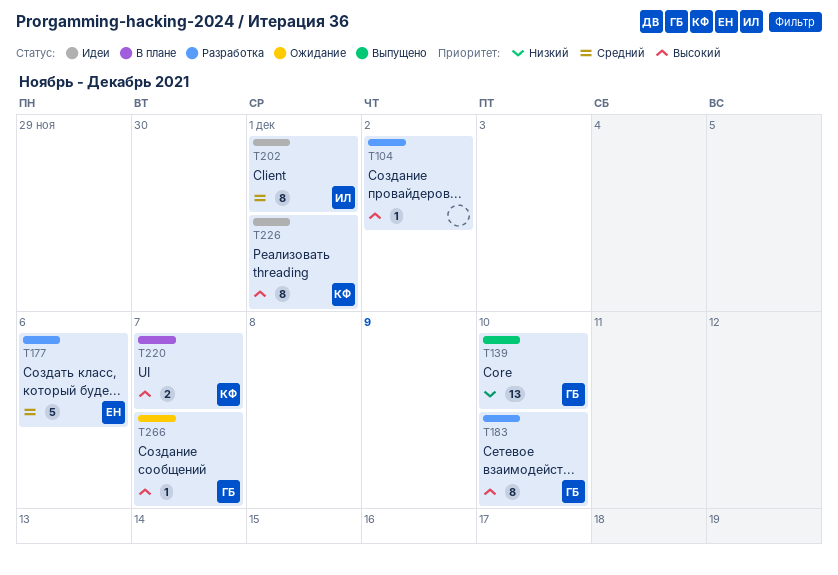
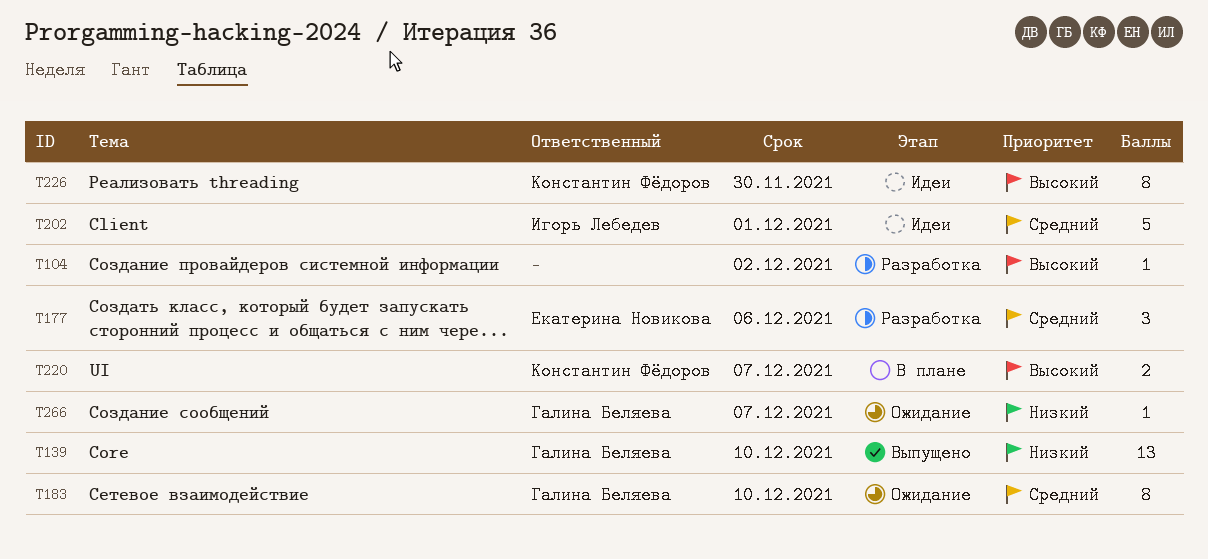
T177, estimate: 5 -> 3
T183, status: Разработка -> Ожидание
T183, priority: Высокий -> Средний
T202, estimate: 8 -> 5
T226, due: Dec 1 -> Nov 30
T266, priority: Высокий -> Низкий

